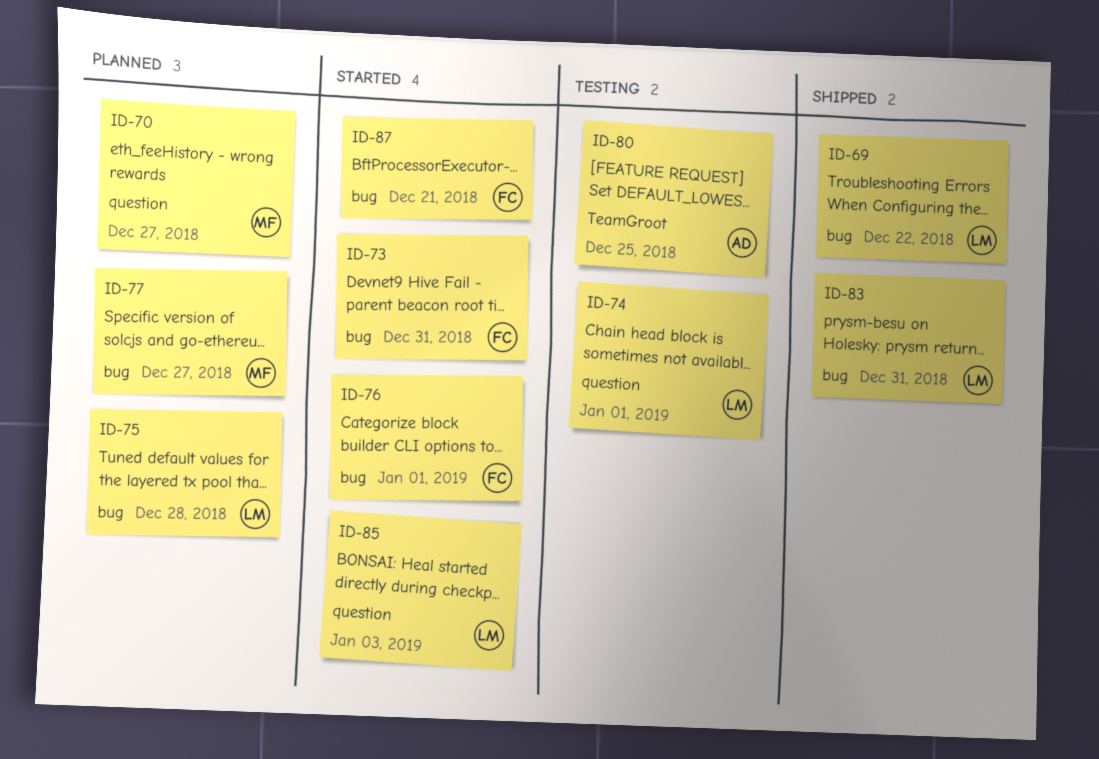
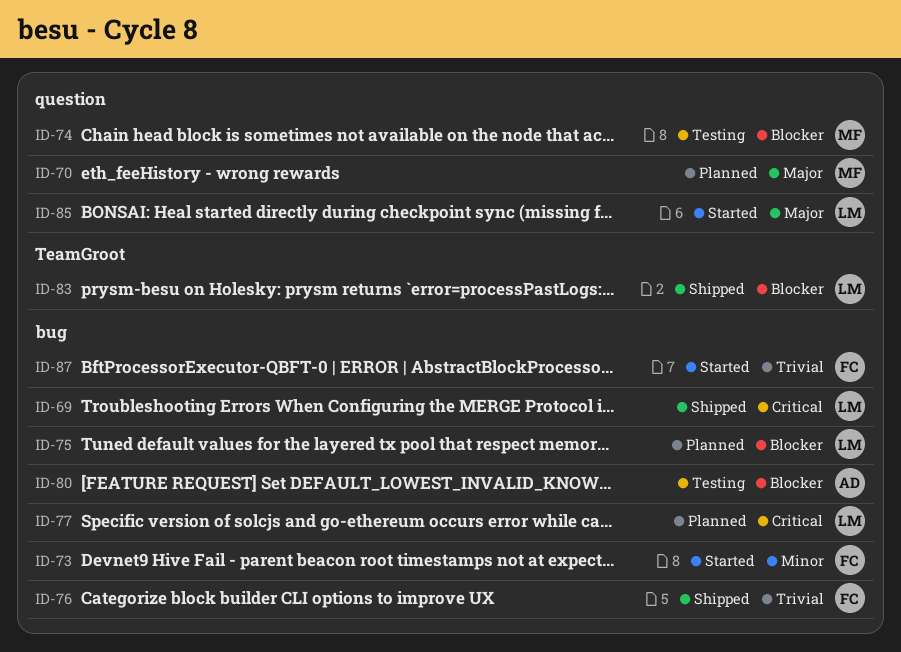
ID-74, owner: LM -> MF
ID-76, status: Started -> Shipped
ID-77, owner: MF -> LM
ID-80, label: TeamGroot -> bug
ID-83, label: bug -> TeamGroot

